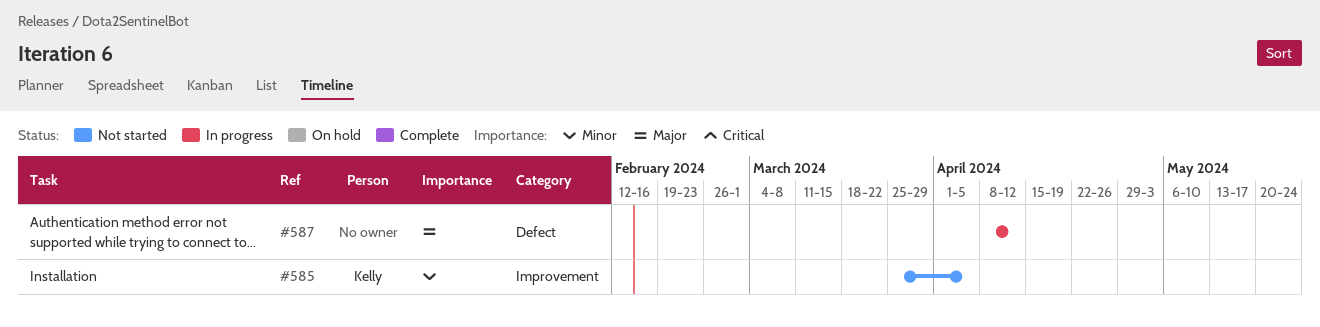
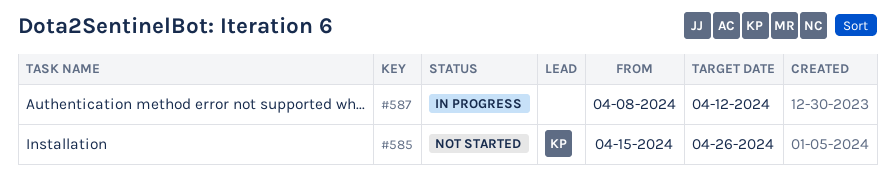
#585, start: Mar 25 -> Apr 15
#585, due: Apr 5 -> Apr 26

